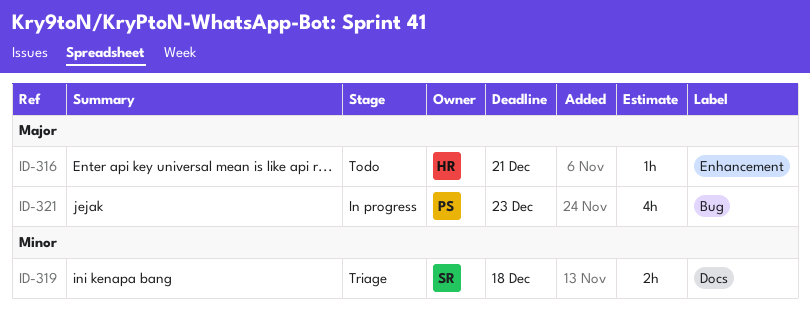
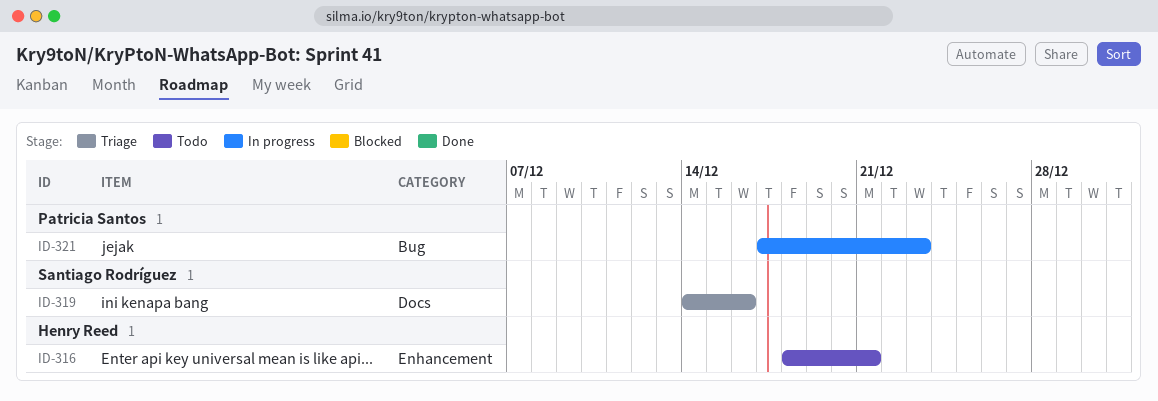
ID-319, due: Dec 18 -> Dec 16

